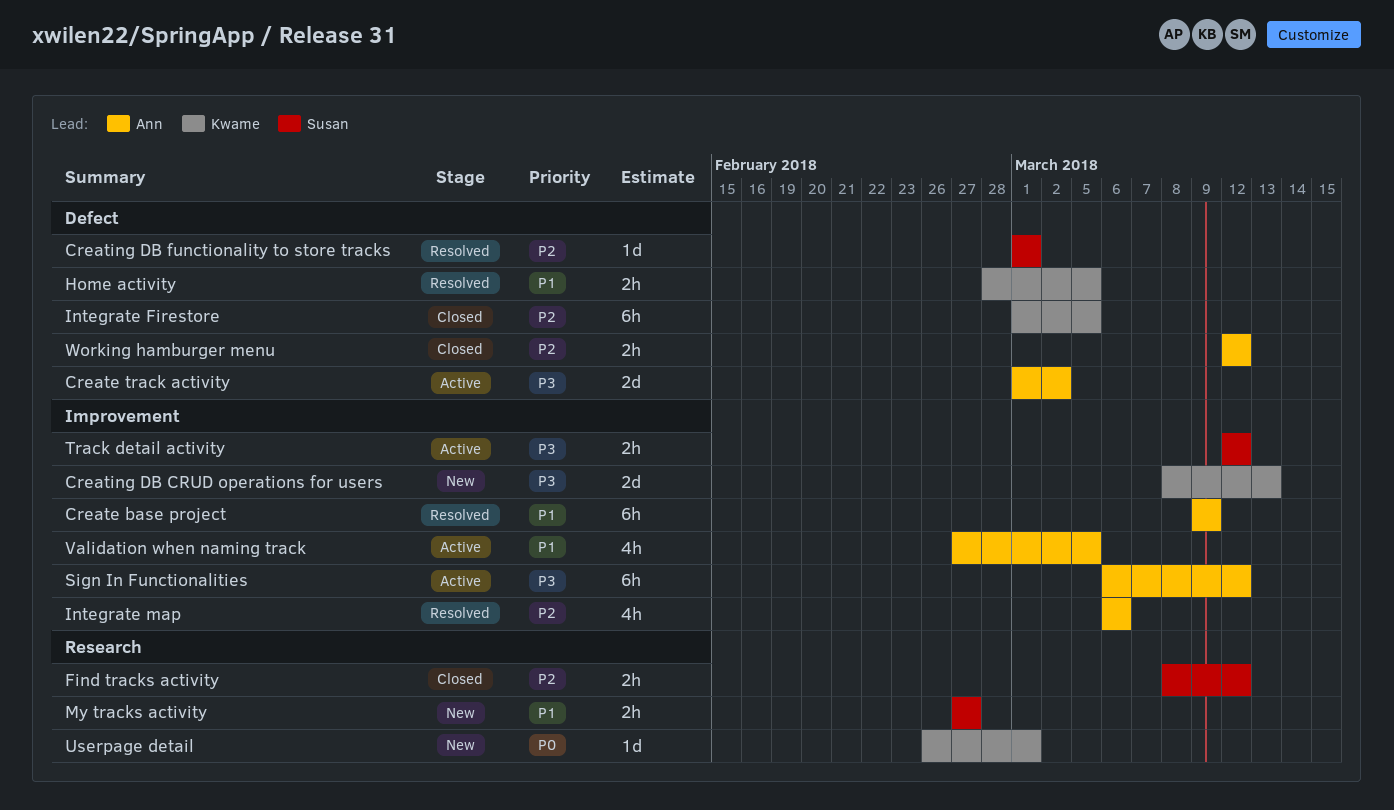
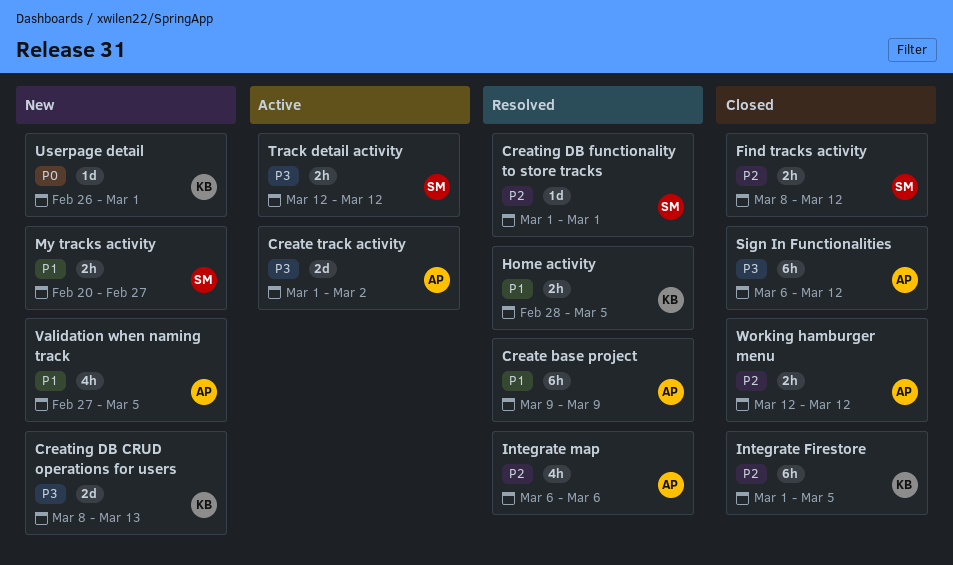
My tracks activity, start: Feb 27 -> Feb 20
Sign In Functionalities, status: Active -> Closed
Validation when naming track, status: Active -> New

